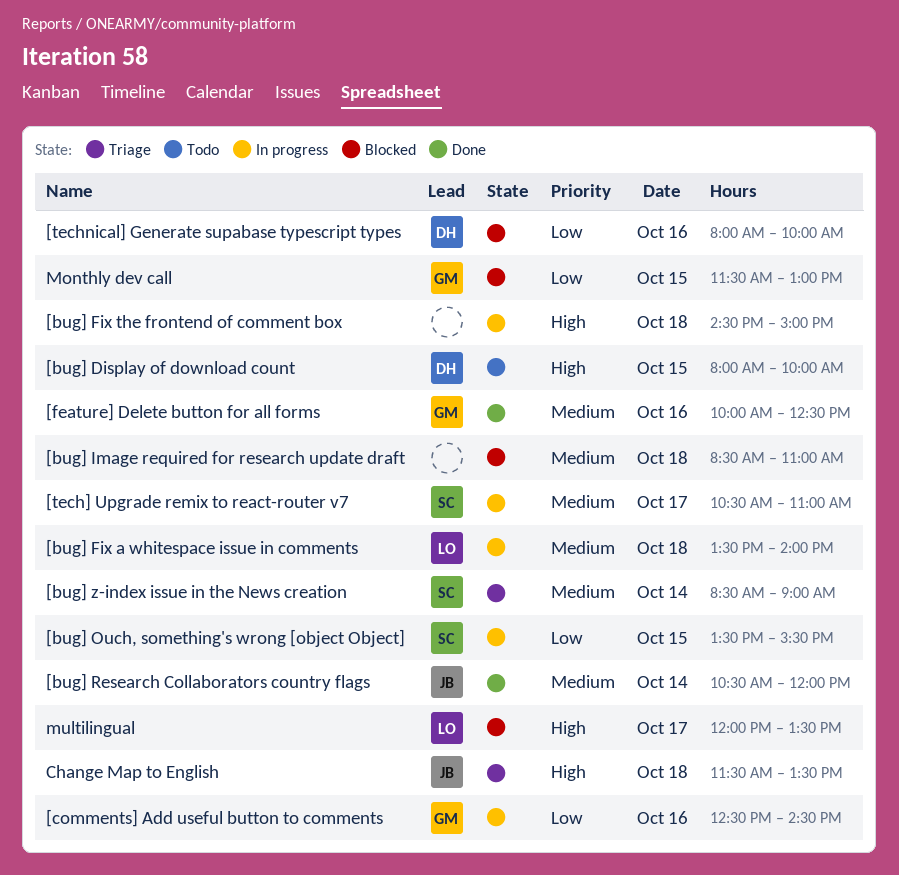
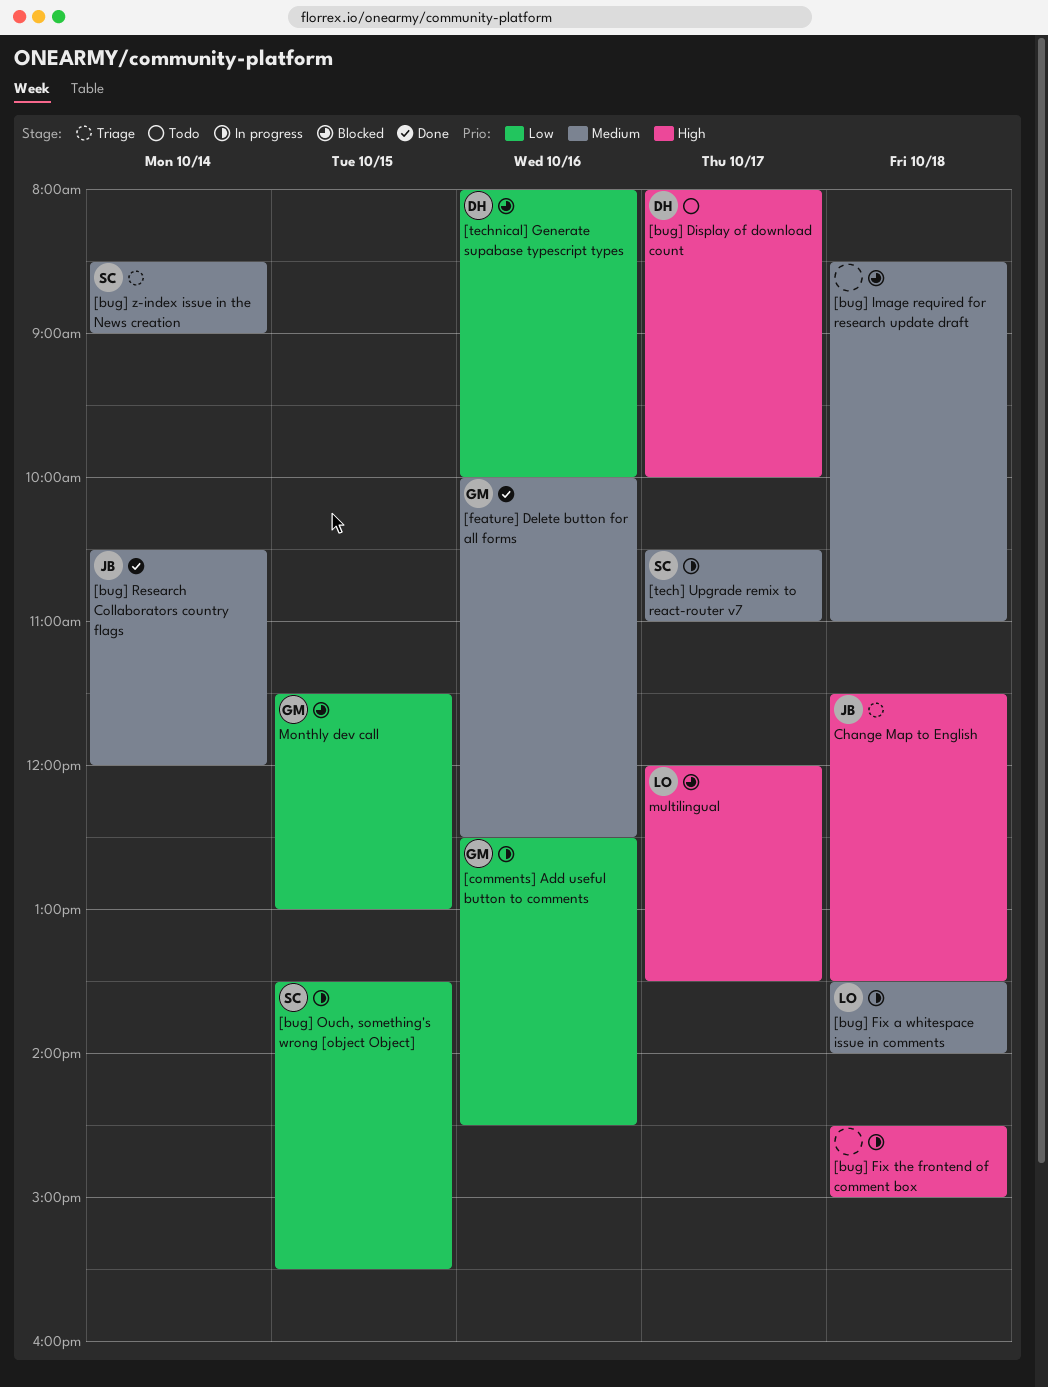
[bug] Display of download count, day: Oct 15 -> Oct 17

